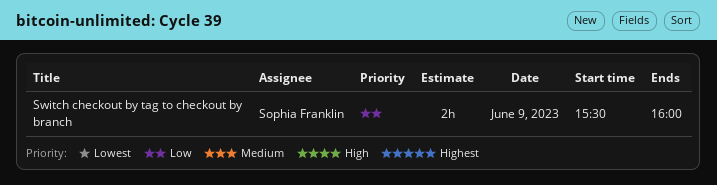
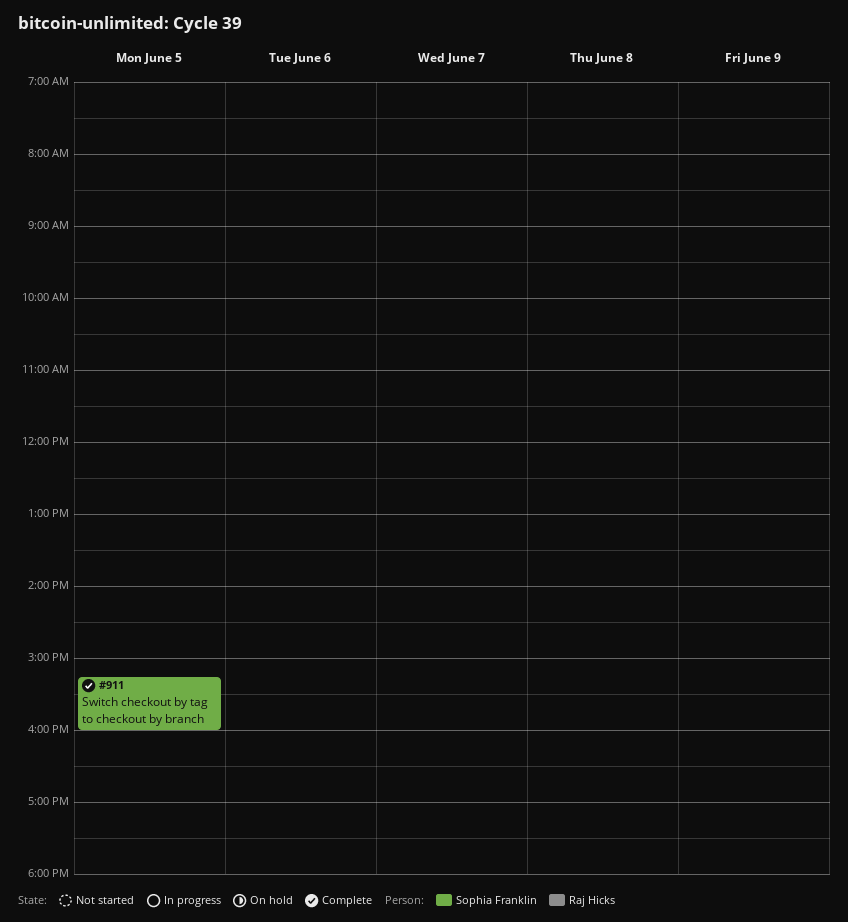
Switch checkout by tag to checkout by branch, day: Jun 9 -> Jun 5
Switch checkout by tag to checkout by branch, begins: 15:30 -> 15:15

